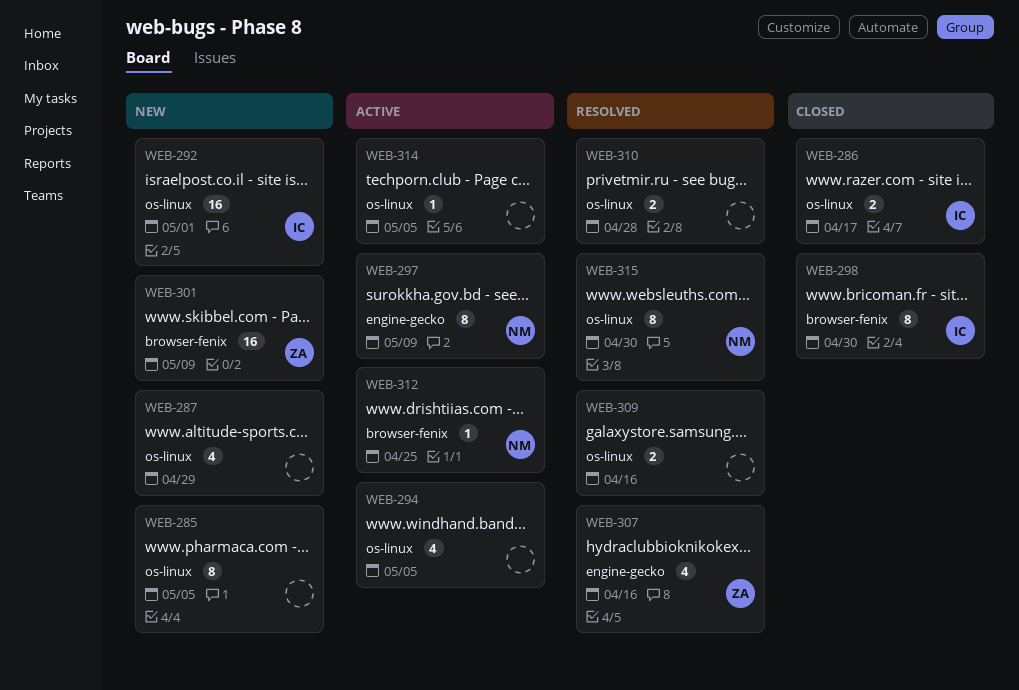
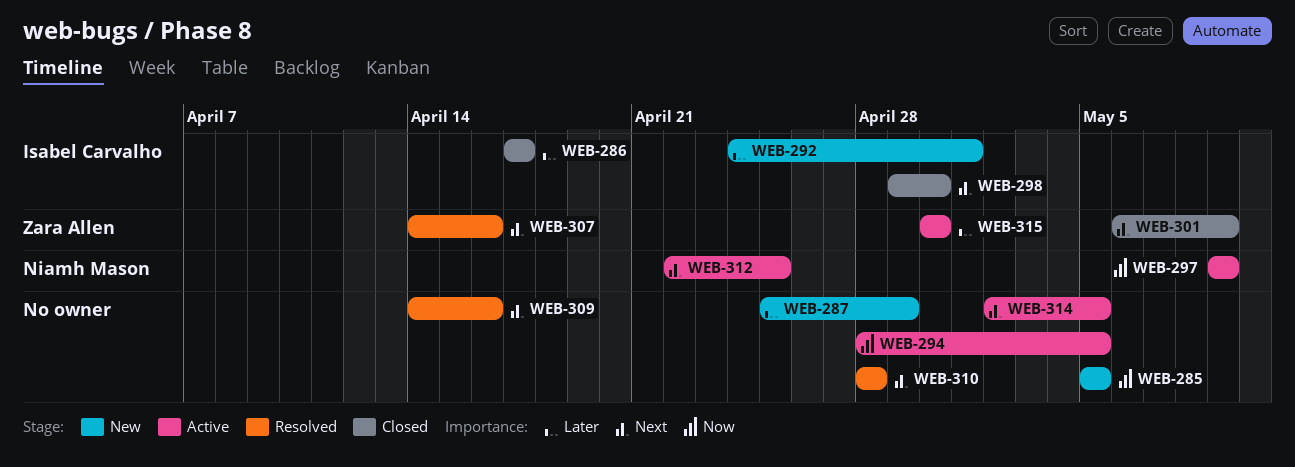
WEB-301, status: New -> Closed
WEB-315, status: Resolved -> Active
WEB-315, owner: Niamh Mason -> Zara Allen

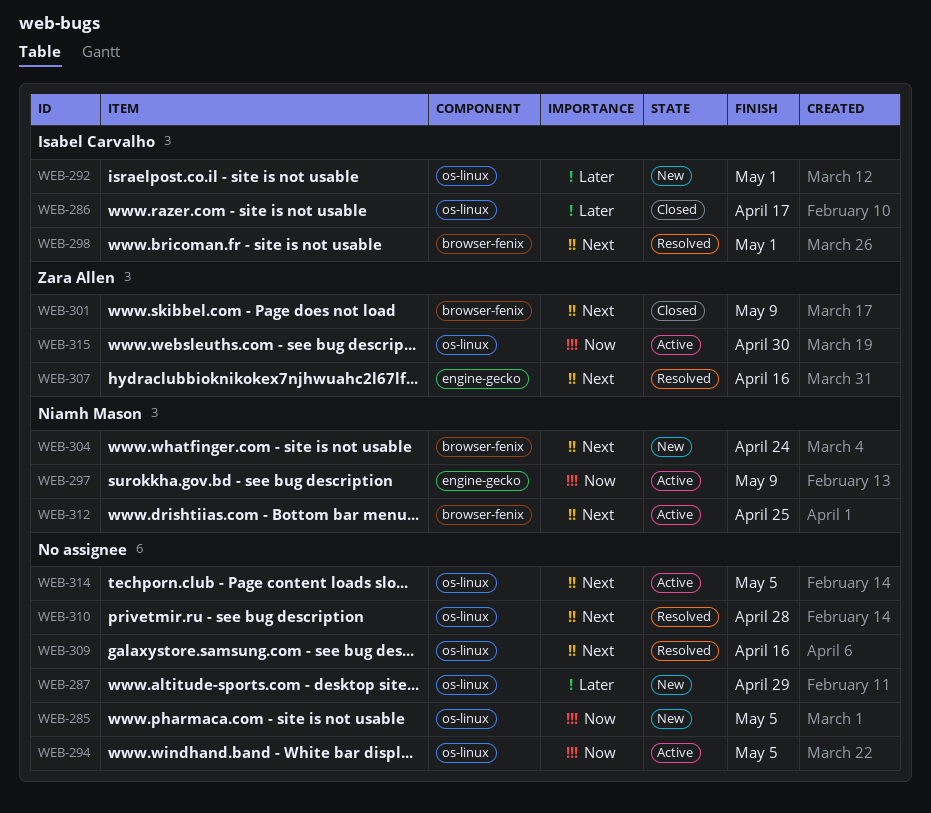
WEB-298, status: Closed -> Resolved
WEB-298, due: Apr 30 -> May 1
WEB-304: none -> present
WEB-315, priority: Later -> Now

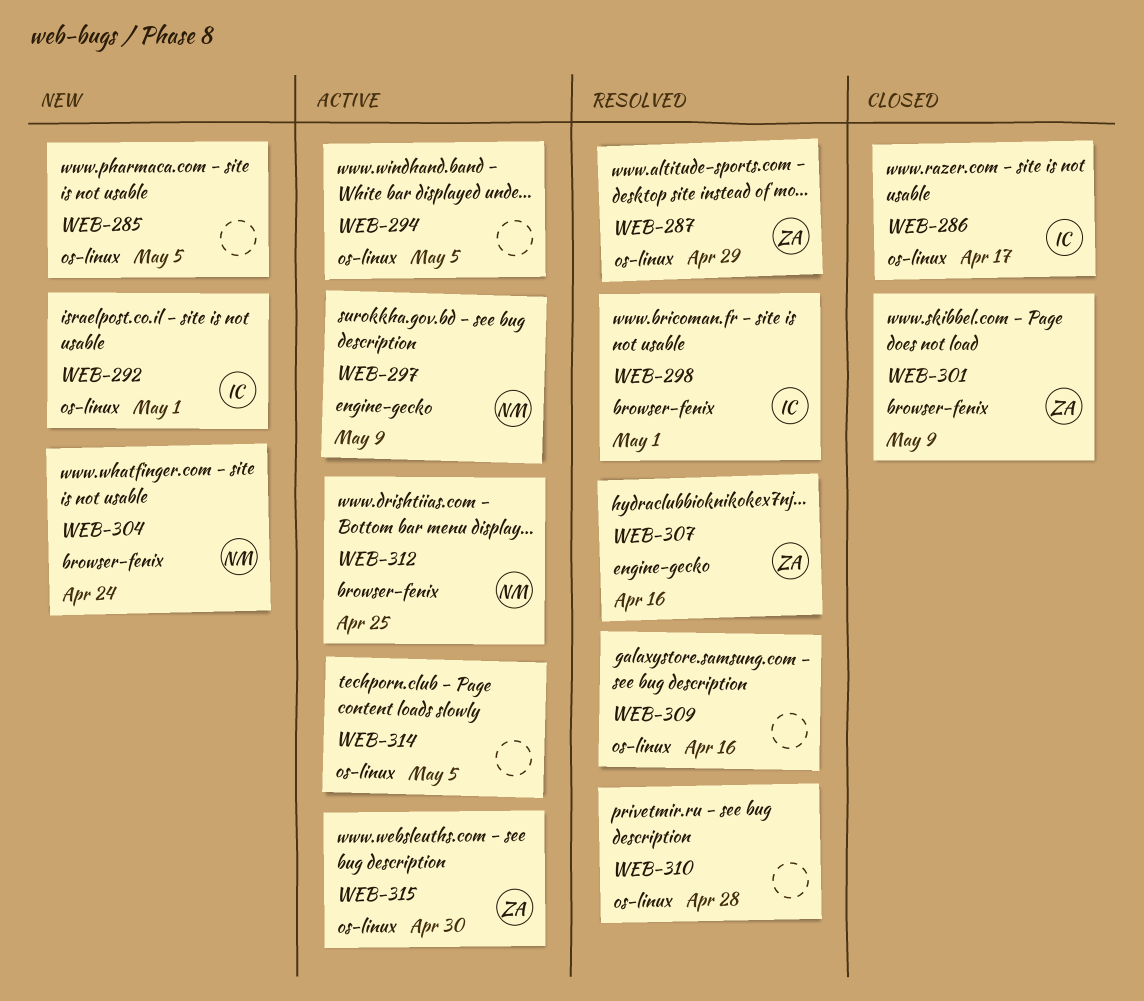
WEB-287, status: New -> Resolved
WEB-287, owner: none -> Zara Allen

